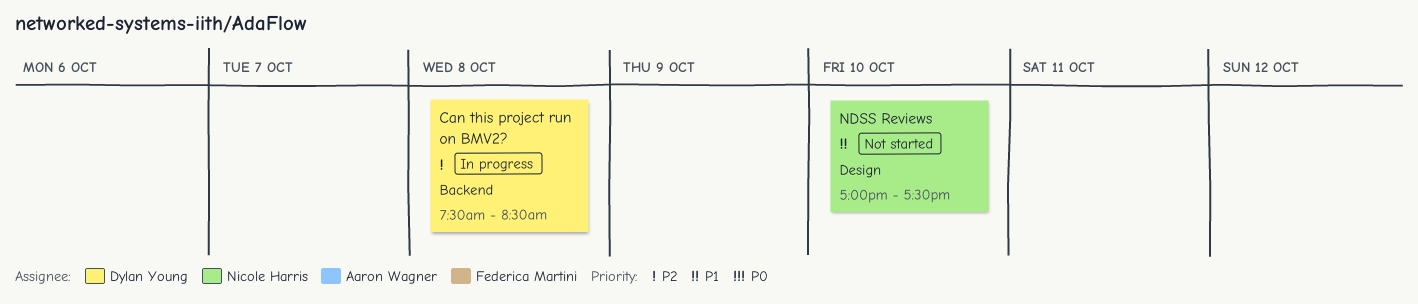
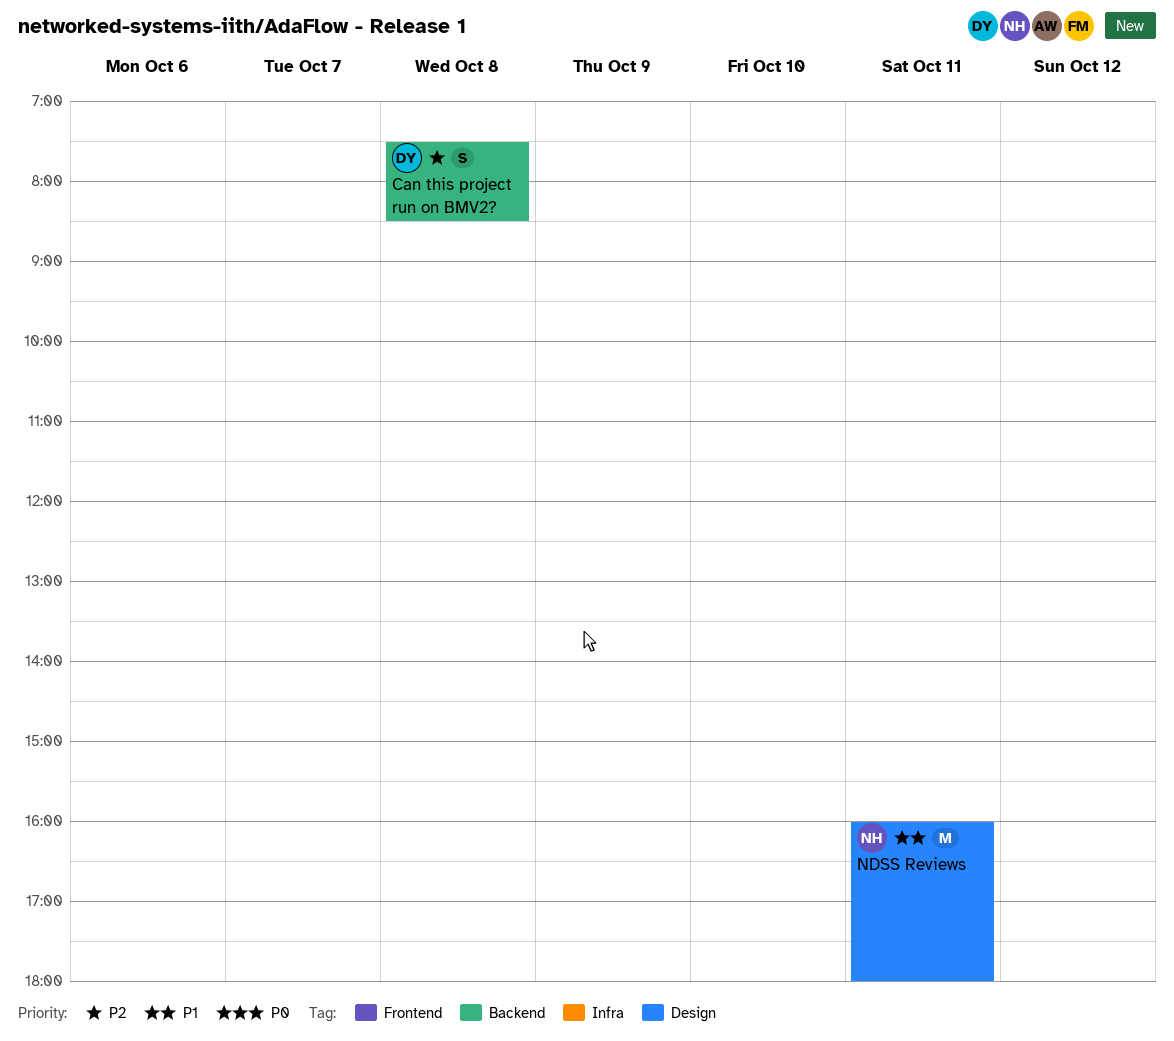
NDSS Reviews, day: Oct 10 -> Oct 11
NDSS Reviews, begins: 17:00 -> 16:00
NDSS Reviews, ends: 17:30 -> 18:00

